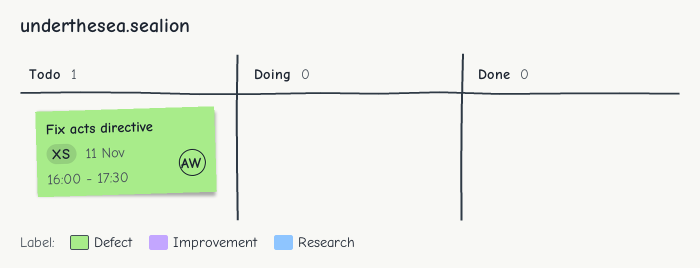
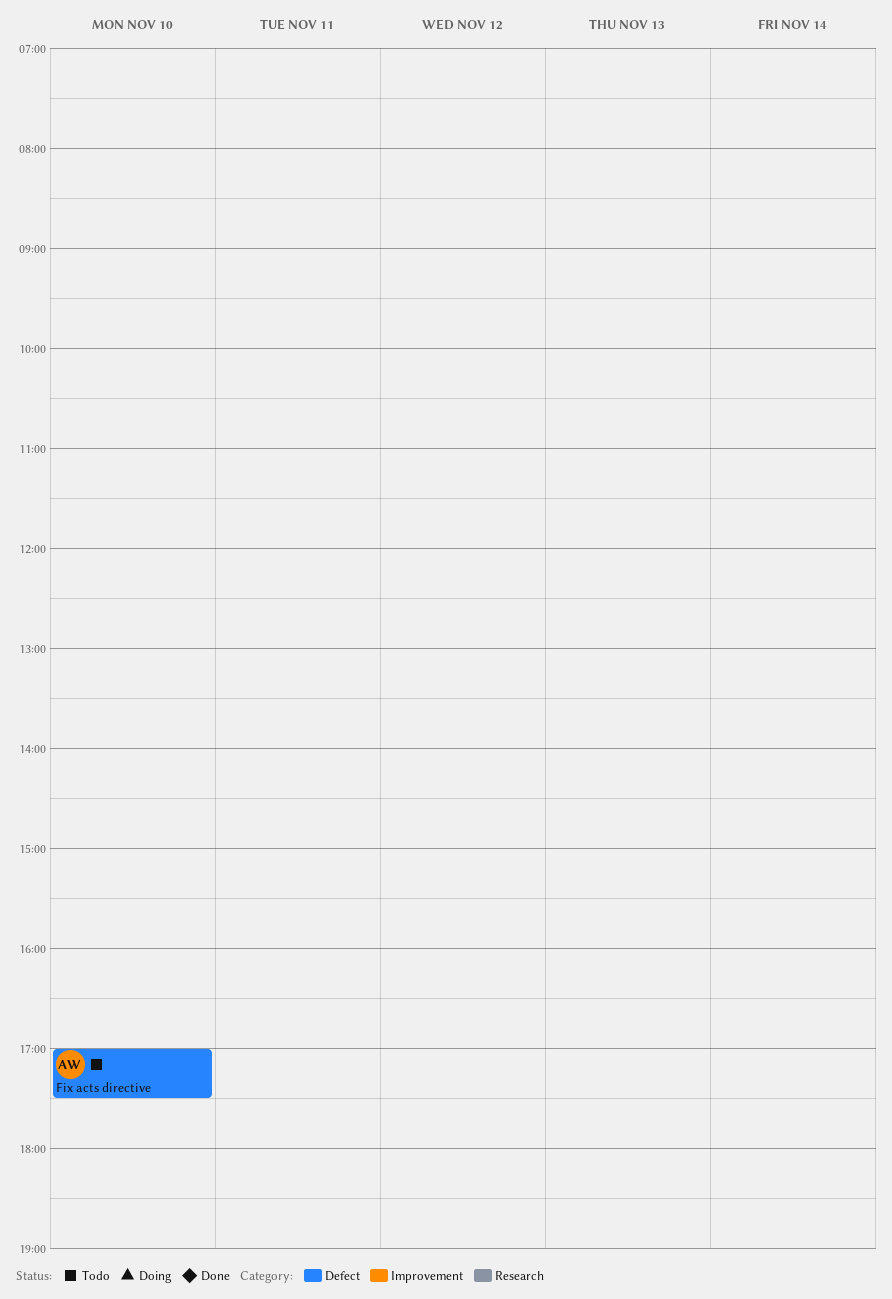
Fix acts directive, day: Nov 11 -> Nov 10
Fix acts directive, begins: 16:00 -> 17:00

